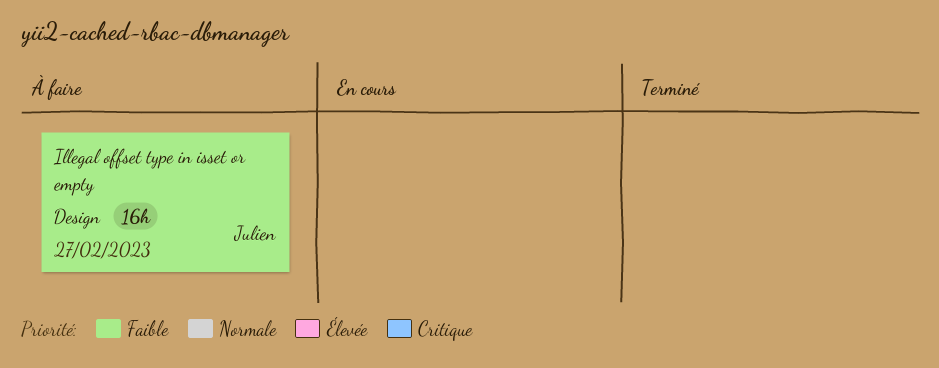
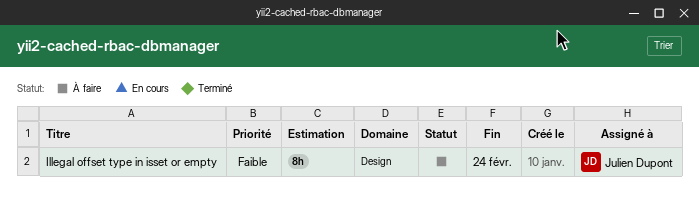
Illegal offset type in isset or empty, estimate: 16h -> 8h
Illegal offset type in isset or empty, due: Feb 27 -> Feb 24

